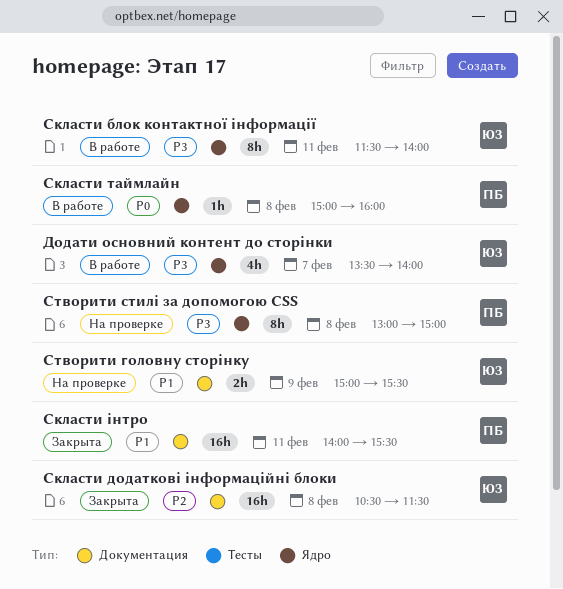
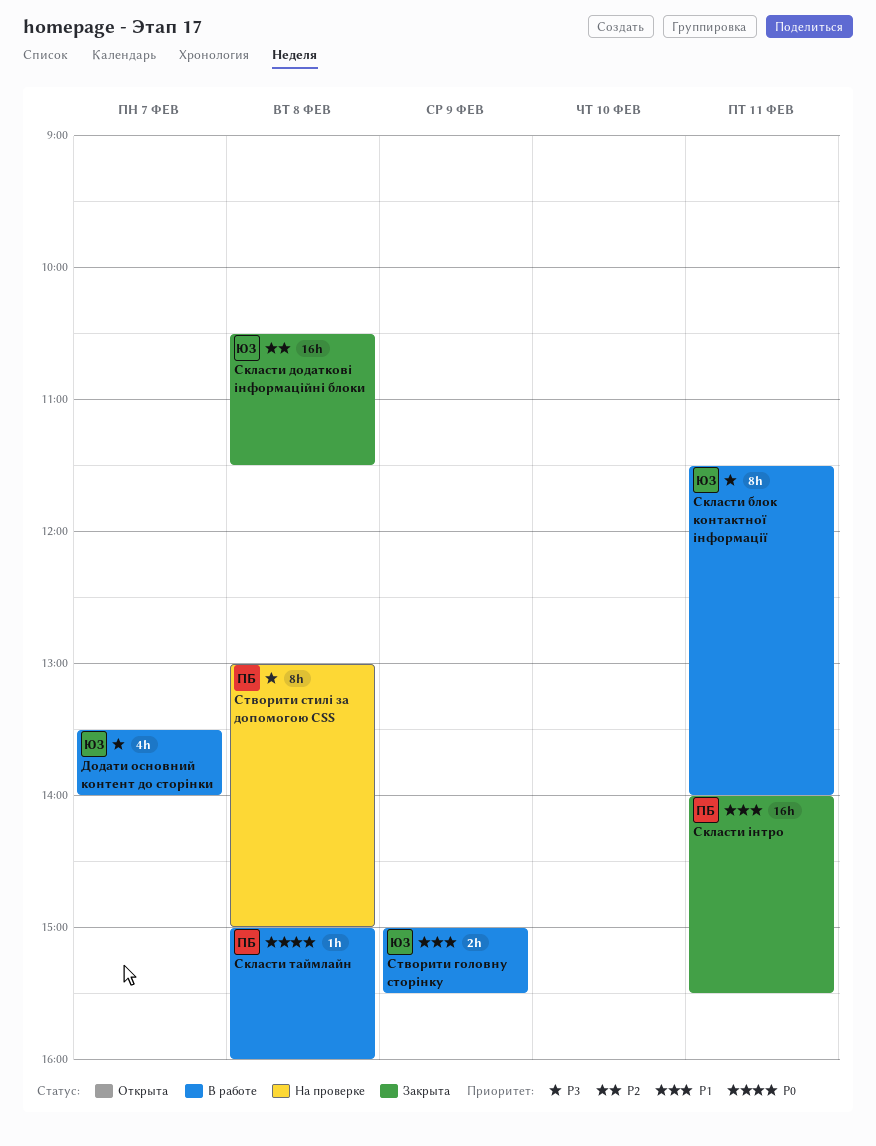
Створити головну сторінку, status: На проверке -> В работе

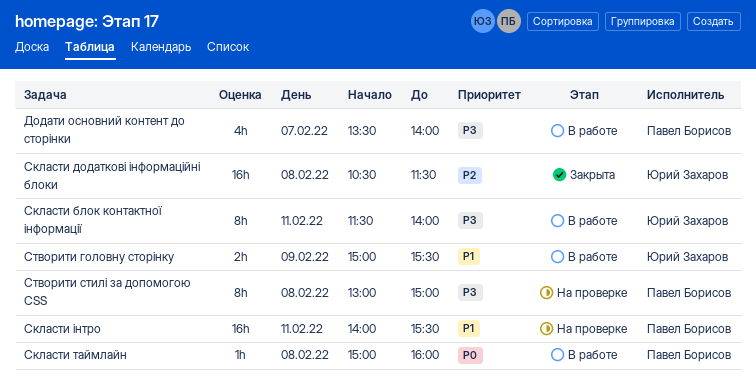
Додати основний контент до сторінки, owner: Юрий Захаров -> Павел Борисов
Скласти інтро, status: Закрыта -> На проверке

